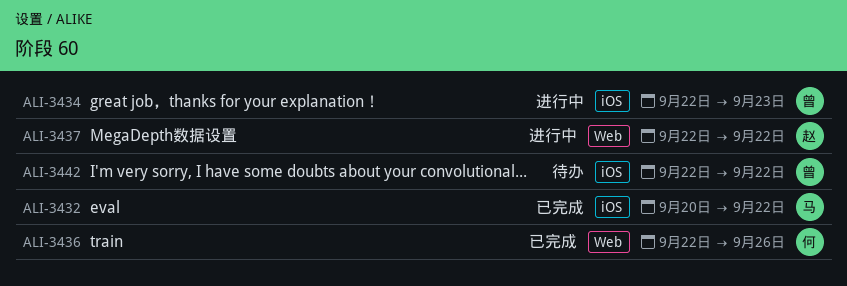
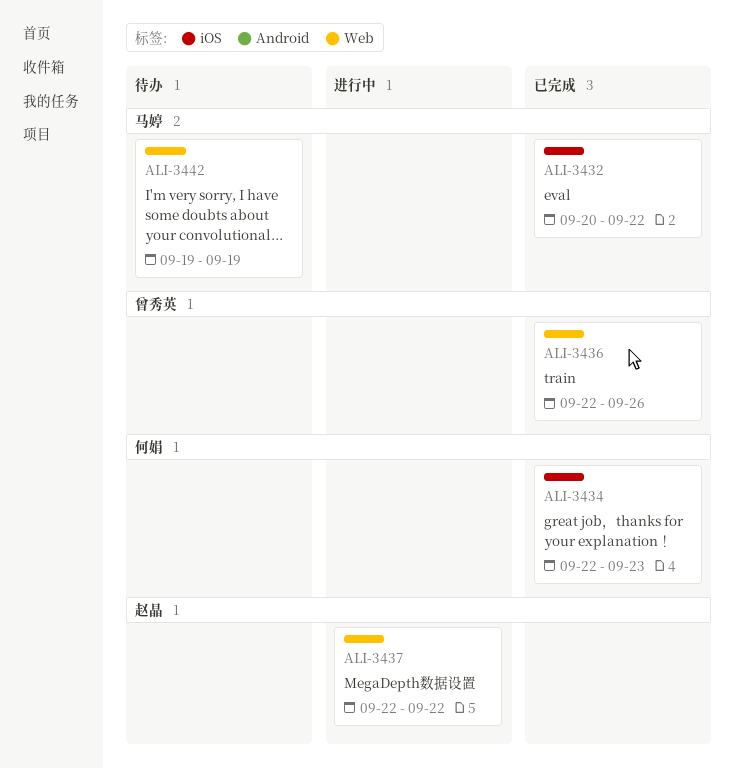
ALI-3434, status: 进行中 -> 已完成
ALI-3434, owner: 曾秀英 -> 何娟
ALI-3436, owner: 何娟 -> 曾秀英
ALI-3442, owner: 曾秀英 -> 马婷
ALI-3442, label: iOS -> Web
ALI-3442, start: Sep 22 -> Sep 19
ALI-3442, due: Sep 22 -> Sep 19

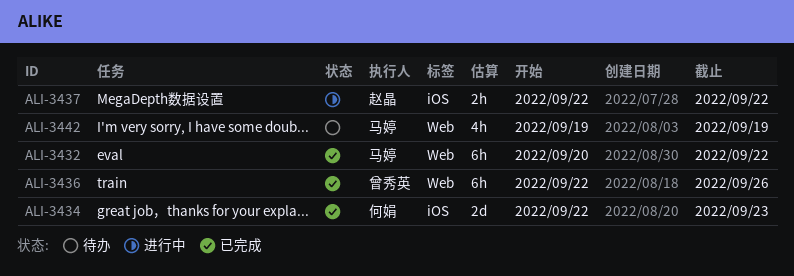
ALI-3432, label: iOS -> Web
ALI-3437, label: Web -> iOS

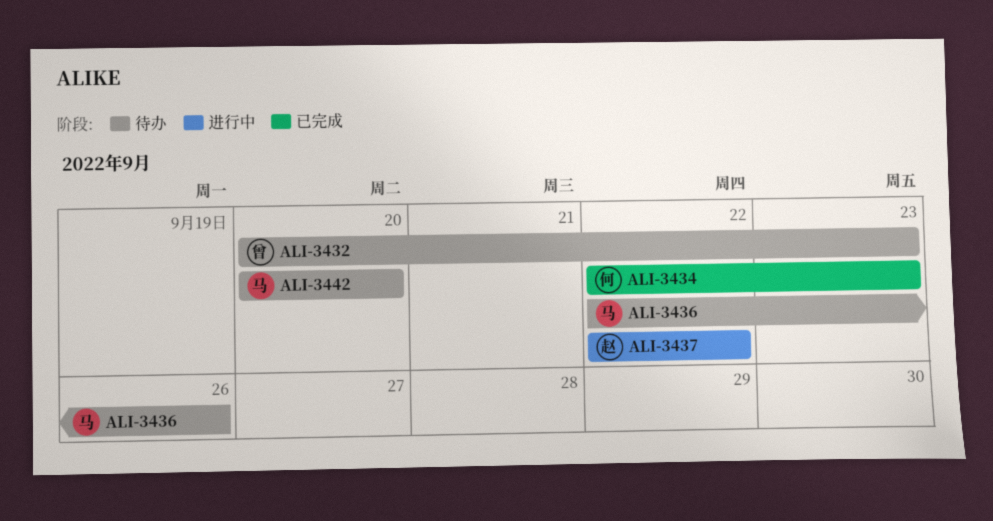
ALI-3432, status: 已完成 -> 待办
ALI-3432, owner: 马婷 -> 曾秀英
ALI-3432, due: Sep 22 -> Sep 23
ALI-3436, status: 已完成 -> 待办
ALI-3436, owner: 曾秀英 -> 马婷
ALI-3442, start: Sep 19 -> Sep 20
ALI-3442, due: Sep 19 -> Sep 20

